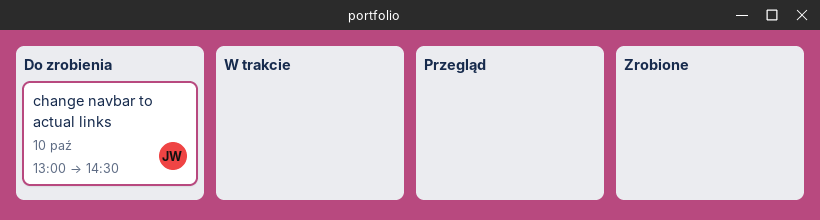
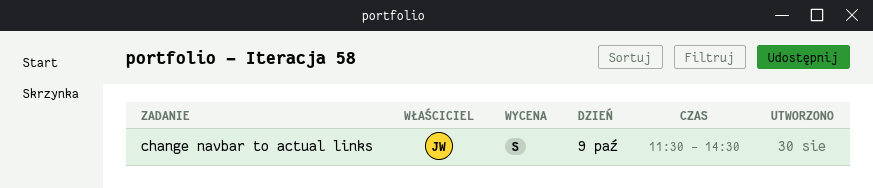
change navbar to actual links, day: Oct 10 -> Oct 9
change navbar to actual links, begins: 13:00 -> 11:30

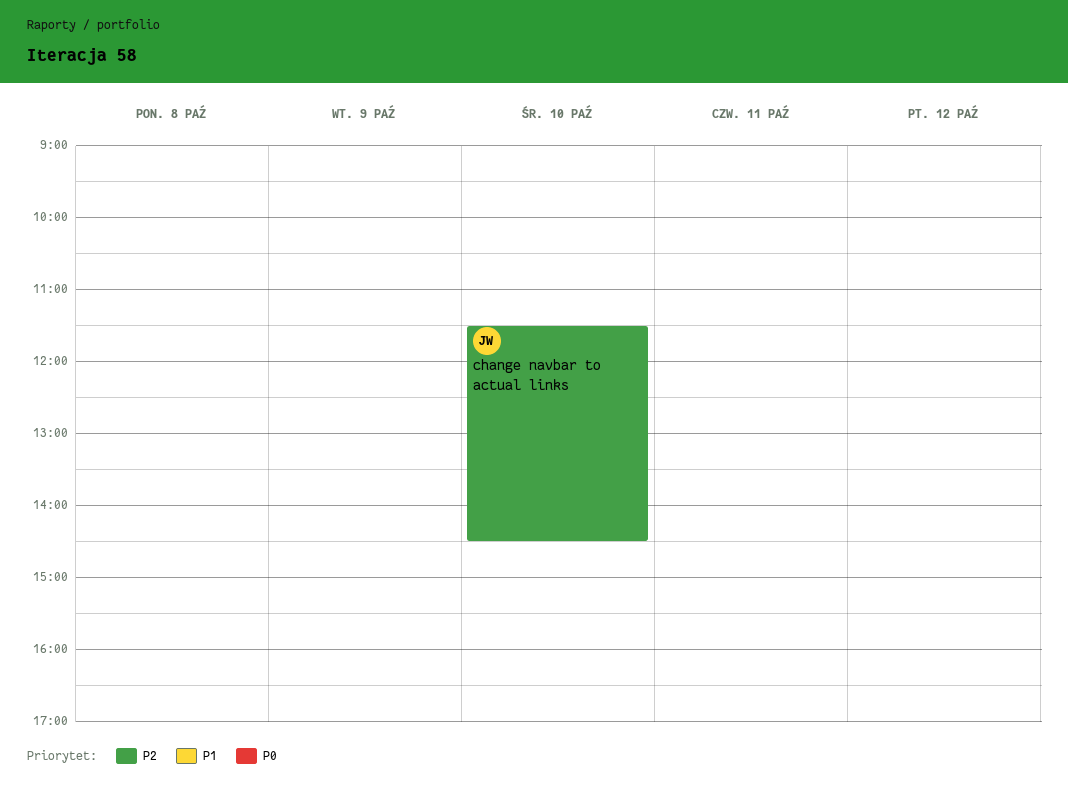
change navbar to actual links, day: Oct 9 -> Oct 10

